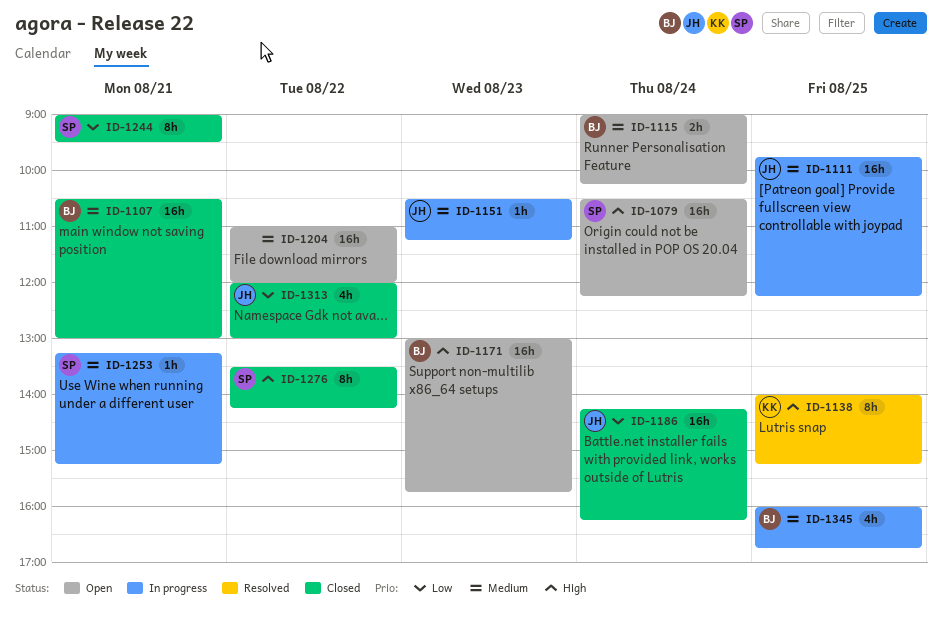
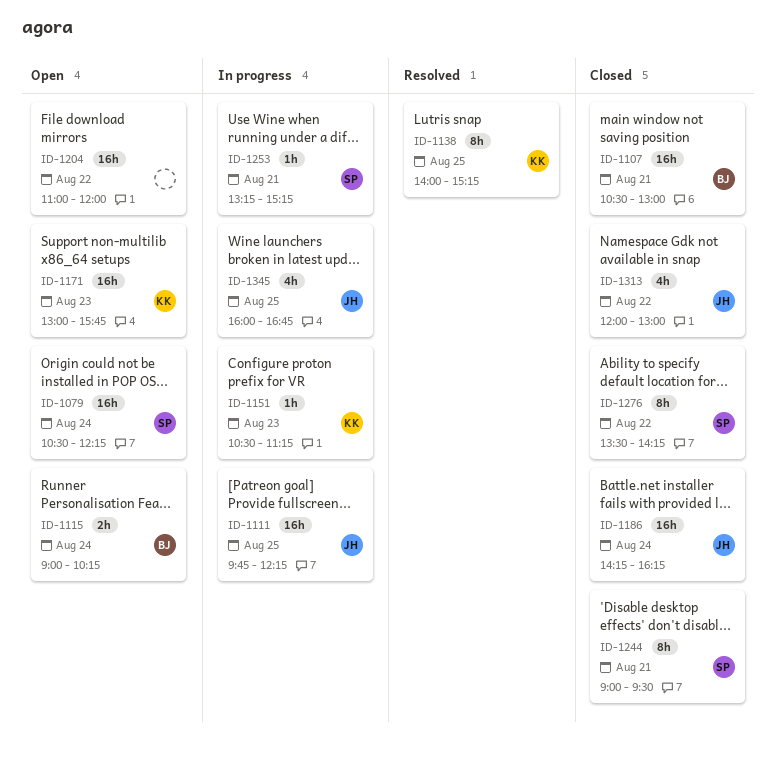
ID-1151, owner: JH -> KK
ID-1171, owner: BJ -> KK
ID-1345, owner: BJ -> JH

